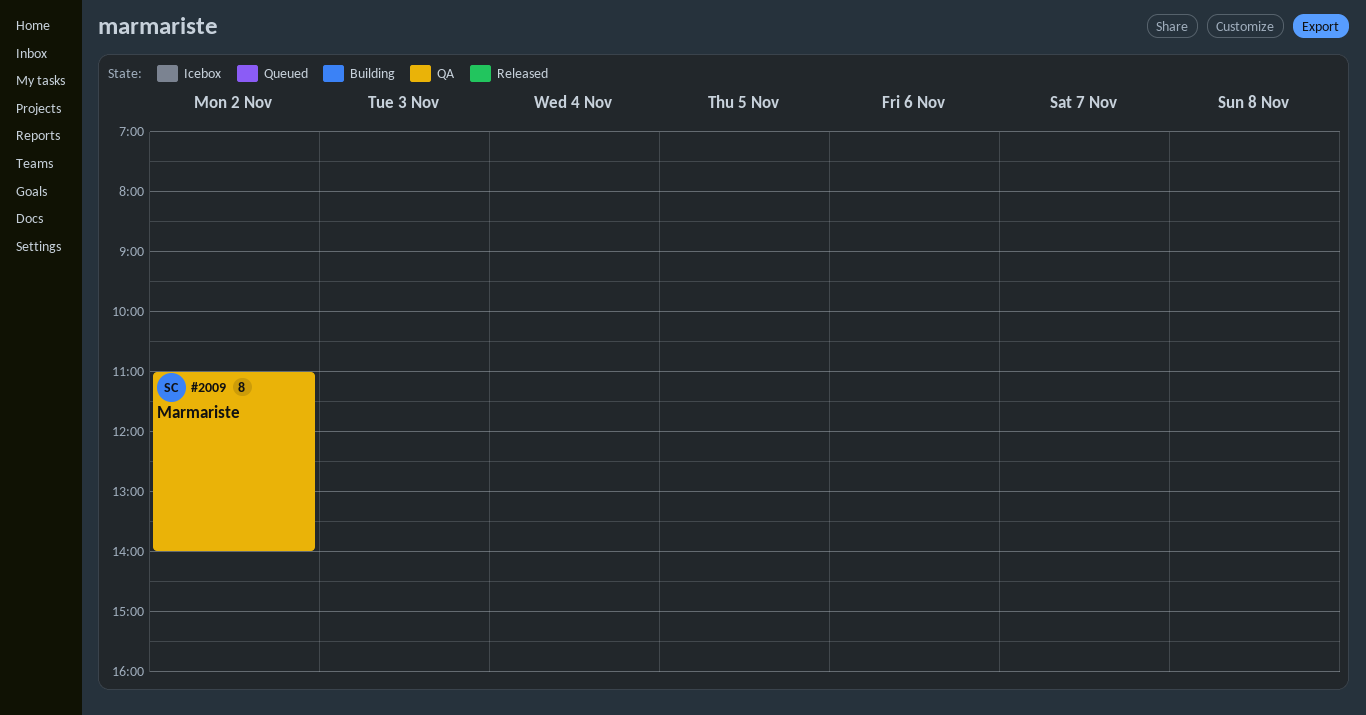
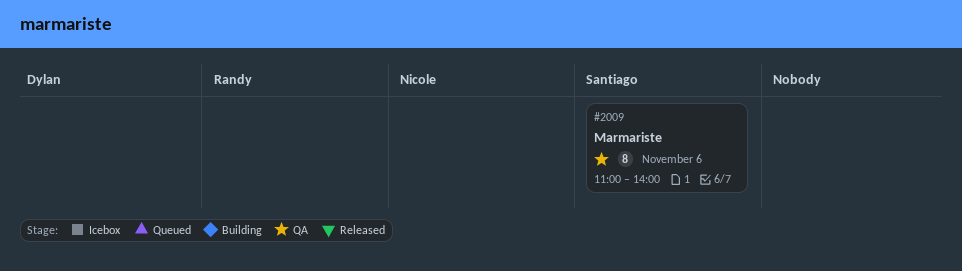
#2009, day: Nov 2 -> Nov 6

